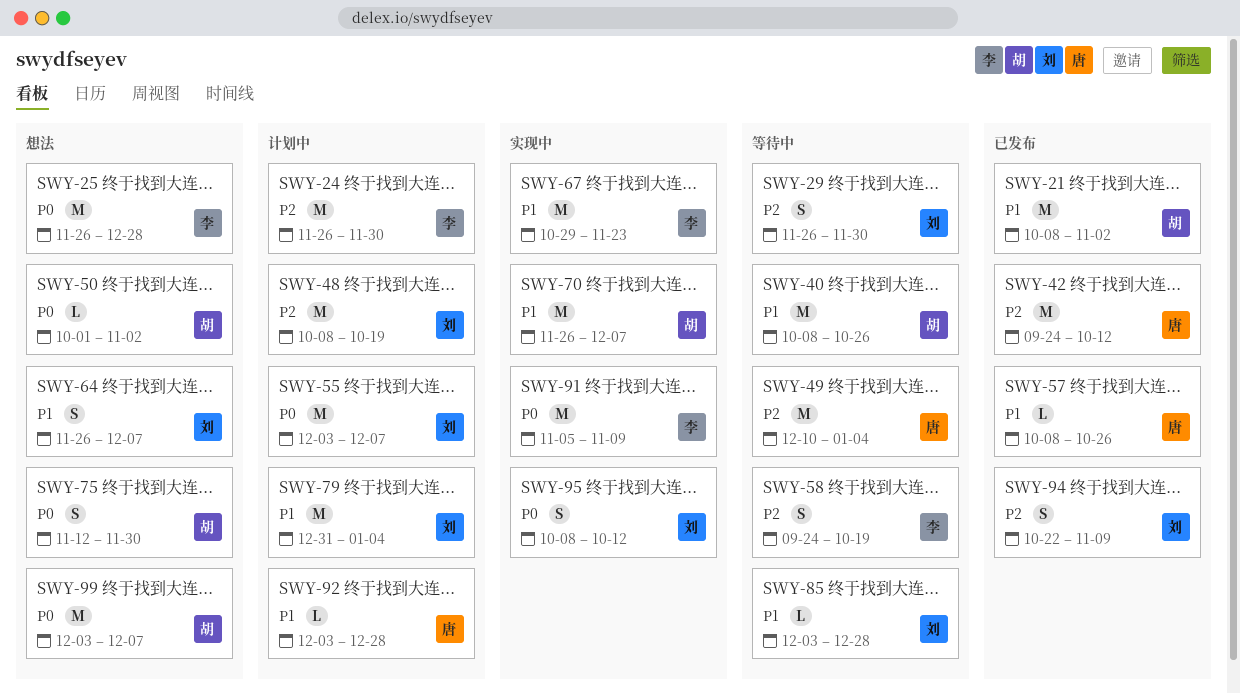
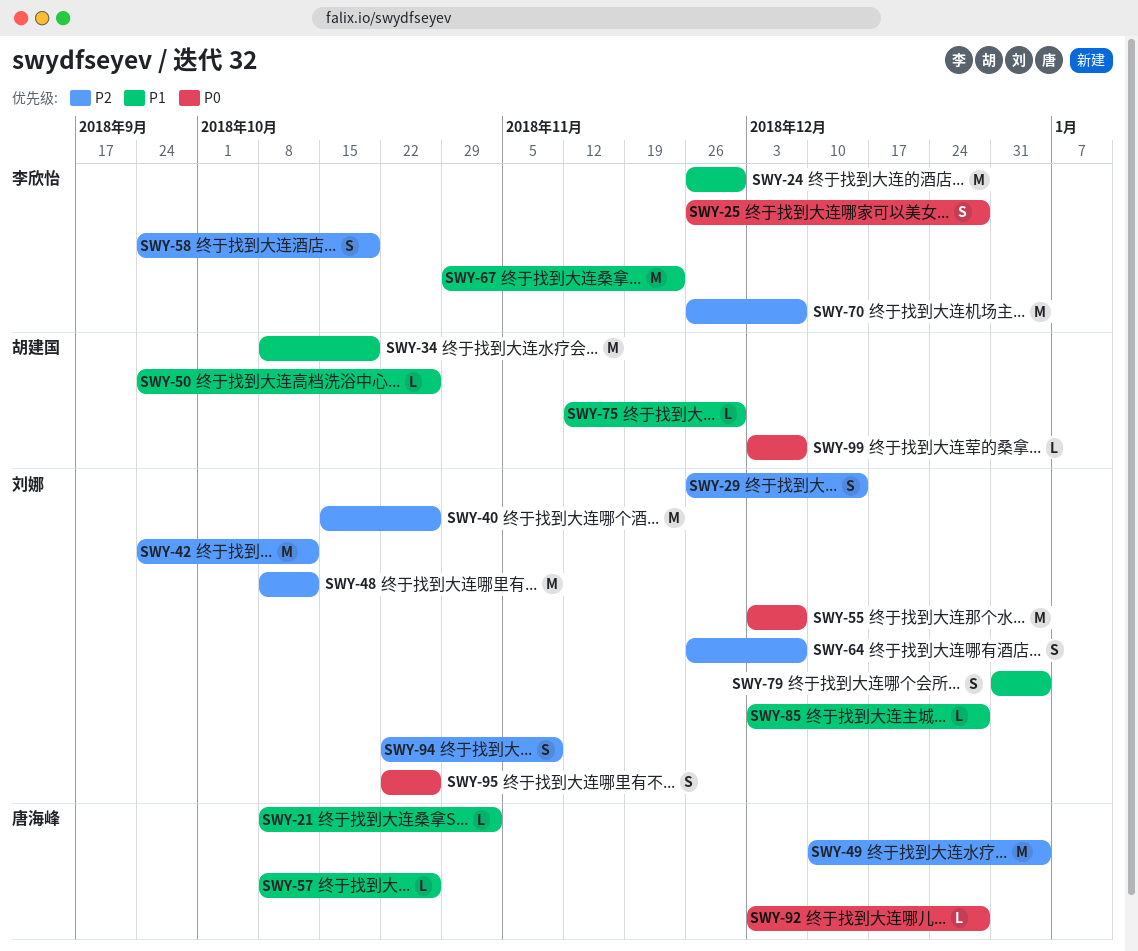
SWY-21, owner: 胡建国 -> 唐海峰
SWY-21, estimate: M -> L
SWY-24, priority: P2 -> P1
SWY-25, estimate: M -> S
SWY-29, due: Nov 30 -> Dec 14
SWY-34: none -> present
SWY-40, owner: 胡建国 -> 刘娜
SWY-40, priority: P1 -> P2
SWY-40, start: Oct 8 -> Oct 15
SWY-42, owner: 唐海峰 -> 刘娜
SWY-48, due: Oct 19 -> Oct 12
SWY-50, priority: P0 -> P1
SWY-50, start: Oct 1 -> Sep 24
SWY-50, due: Nov 2 -> Oct 26
SWY-64, priority: P1 -> P2
SWY-70, owner: 胡建国 -> 李欣怡
SWY-70, priority: P1 -> P2
SWY-75, priority: P0 -> P1
SWY-75, estimate: S -> L
SWY-79, estimate: M -> S
SWY-91: present -> none
SWY-92, priority: P1 -> P0
SWY-95, start: Oct 8 -> Oct 22
SWY-95, due: Oct 12 -> Oct 26
SWY-99, estimate: M -> L

